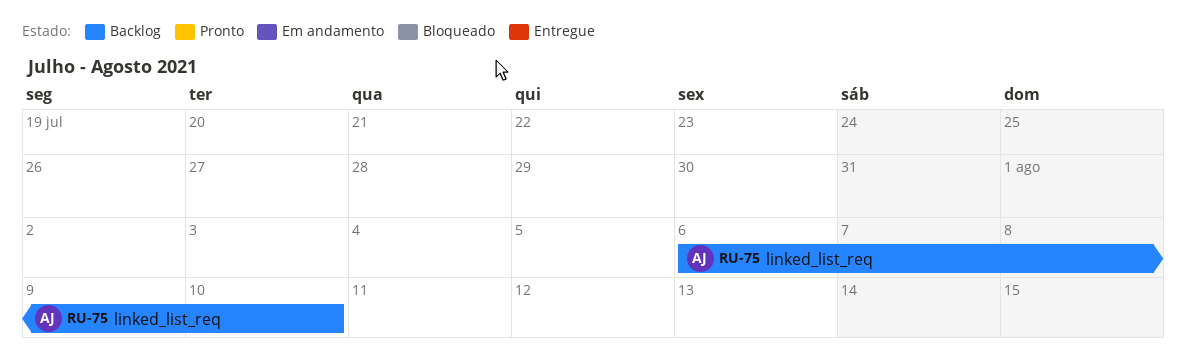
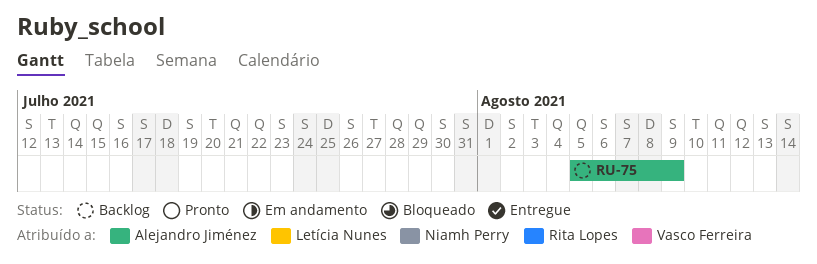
RU-75, start: Aug 6 -> Aug 5
RU-75, due: Aug 10 -> Aug 9

